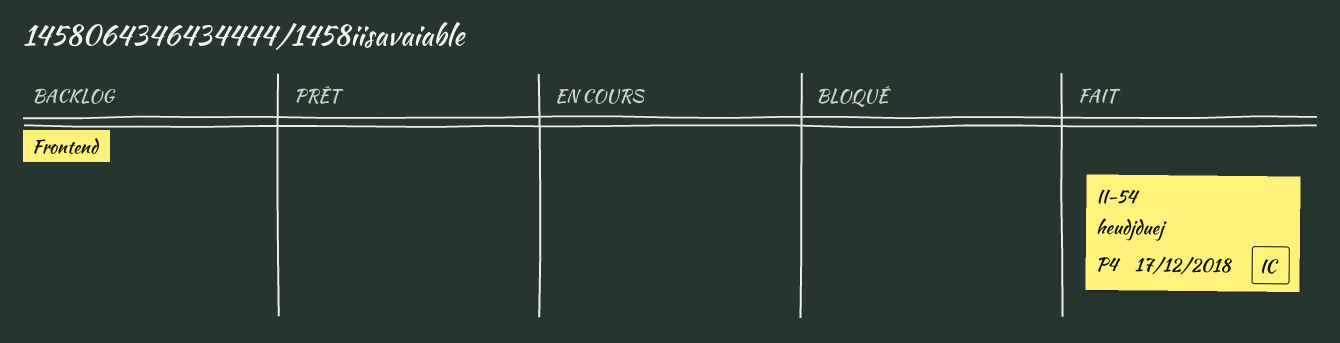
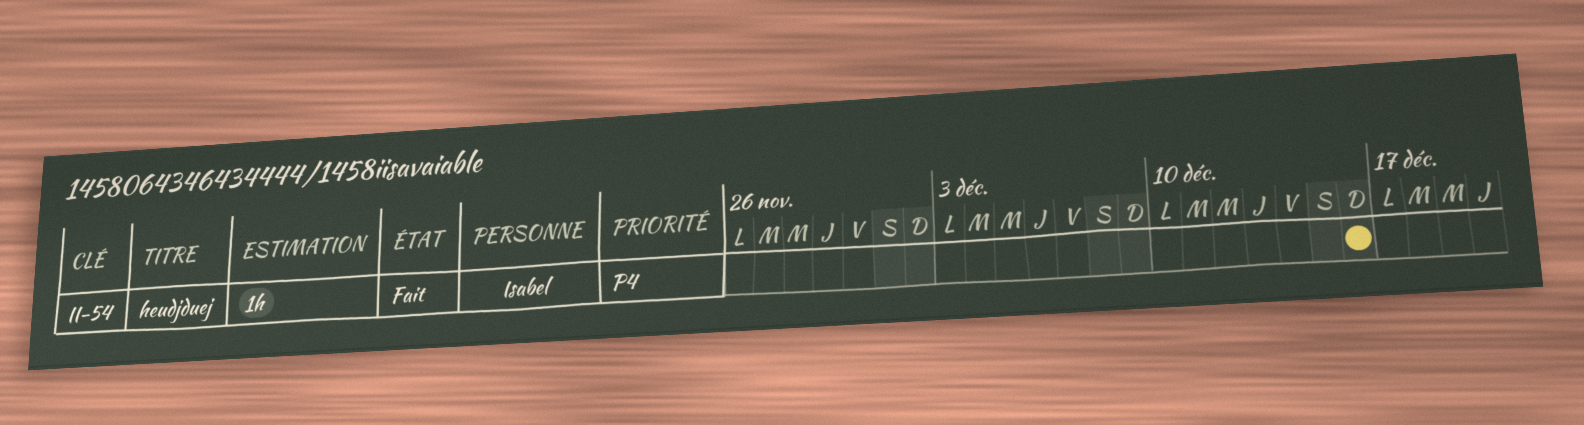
II-54, due: Dec 17 -> Dec 16

